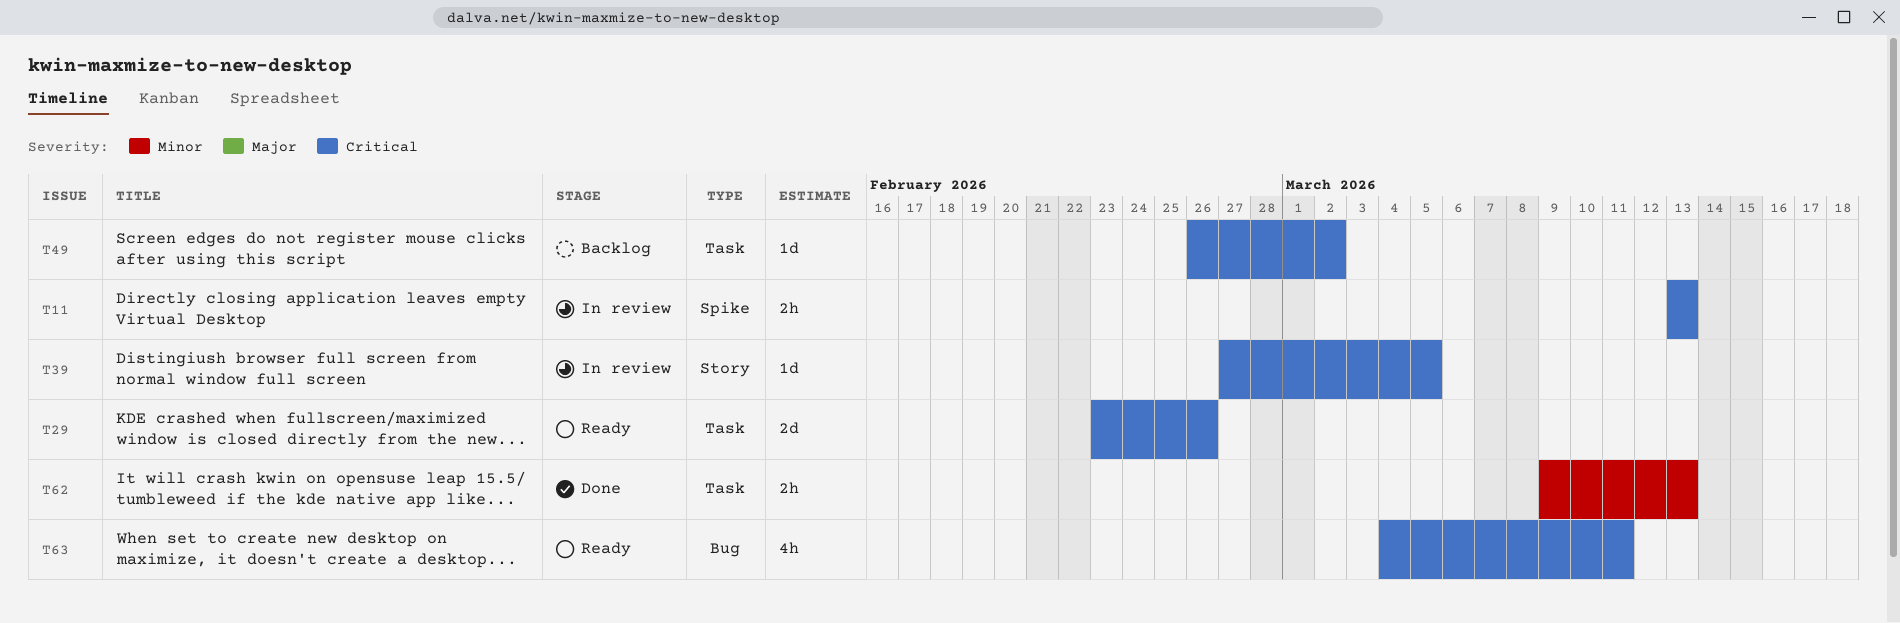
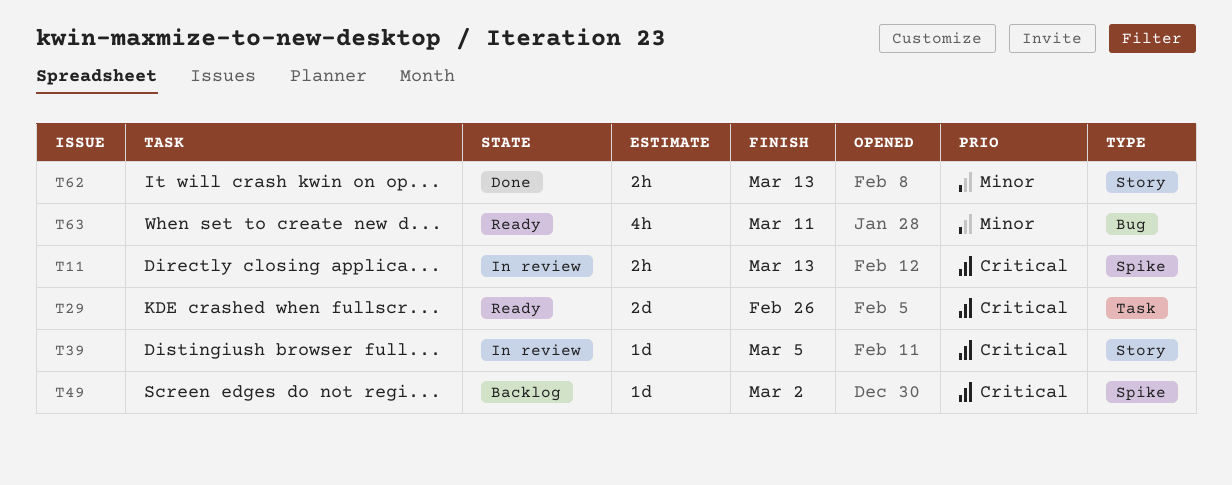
T49, label: Task -> Spike
T62, label: Task -> Story
T63, priority: Critical -> Minor

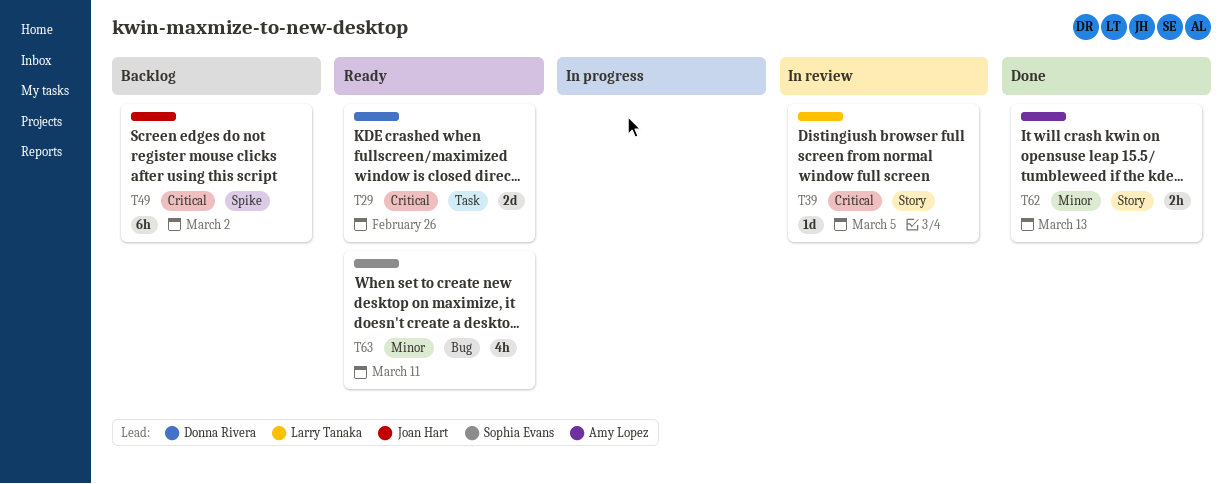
T11: present -> none
T49, estimate: 1d -> 6h

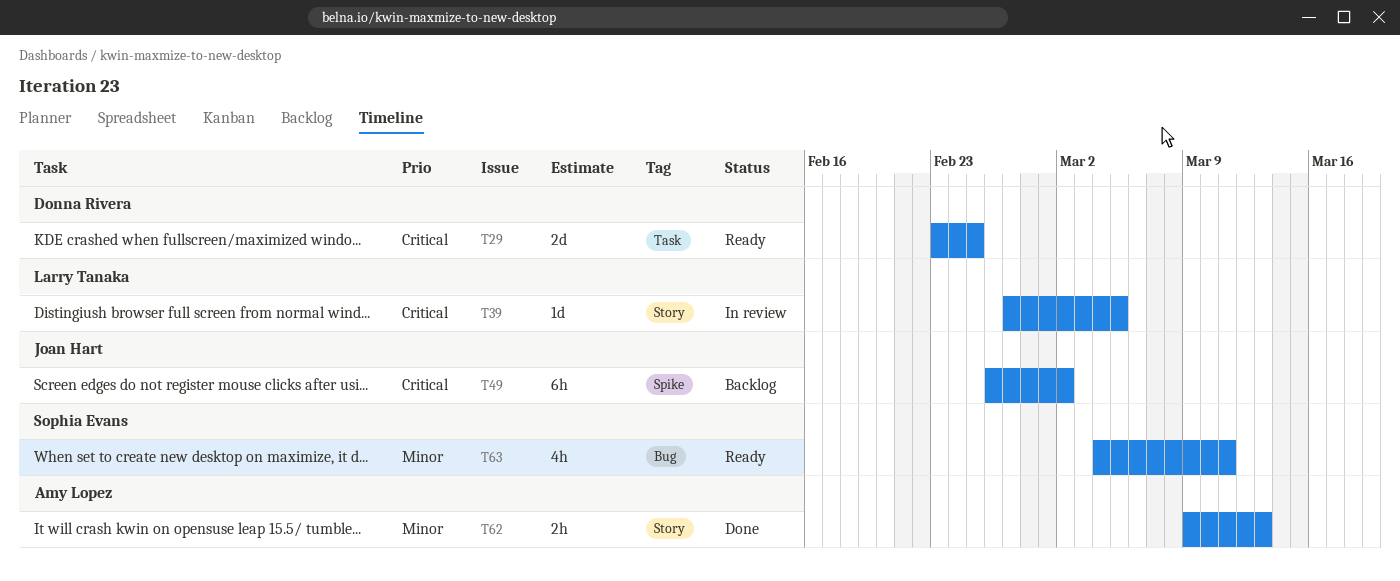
T29, due: Feb 26 -> Feb 25

